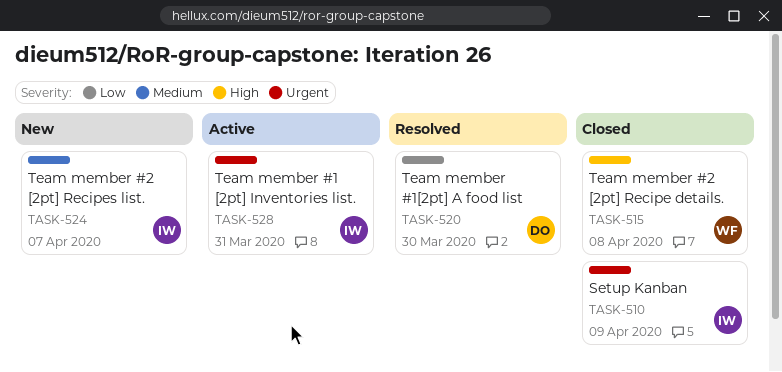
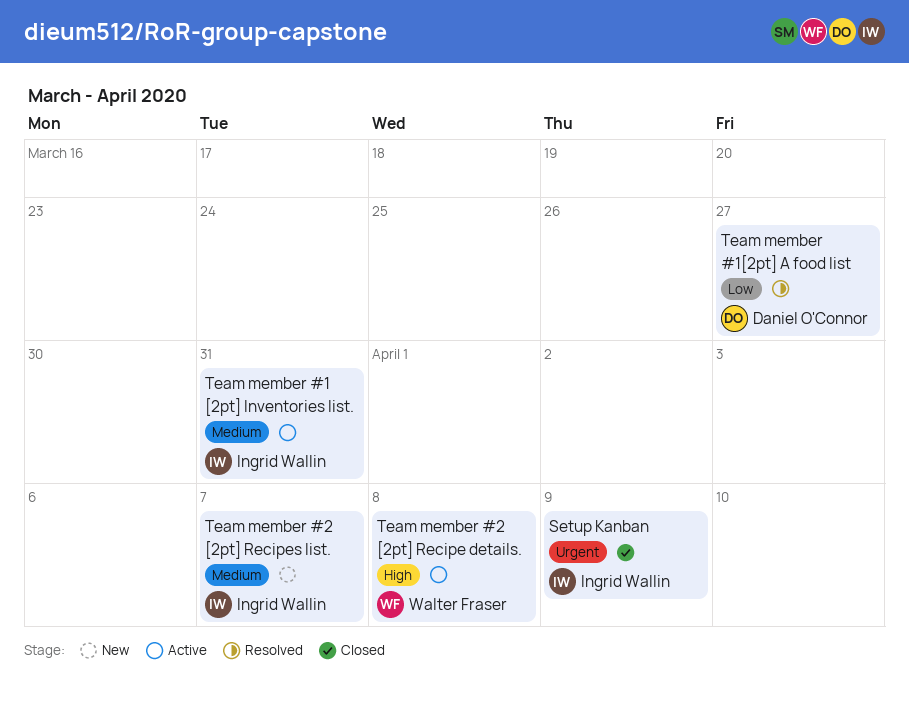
Team member #1 [2pt] Inventories list., priority: Urgent -> Medium
Team member #1[2pt] A food list, due: Mar 30 -> Mar 27
Team member #2 [2pt] Recipe details., status: Closed -> Active

